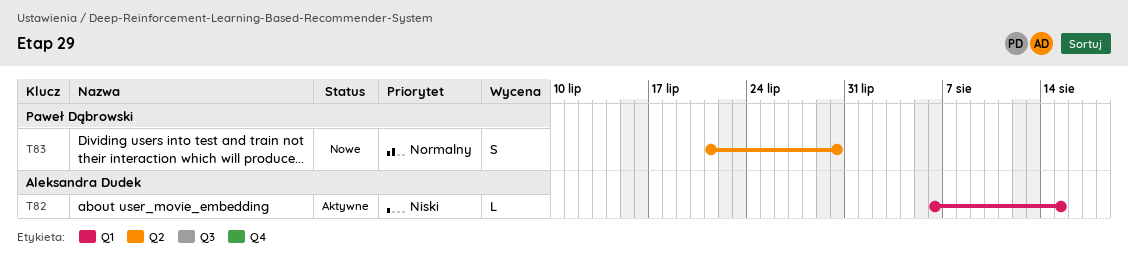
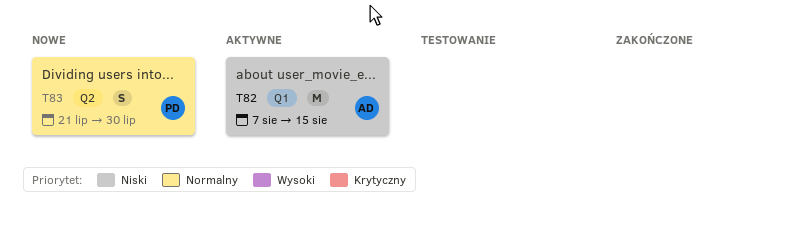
T82, estimate: L -> M
T82, start: Aug 6 -> Aug 7

